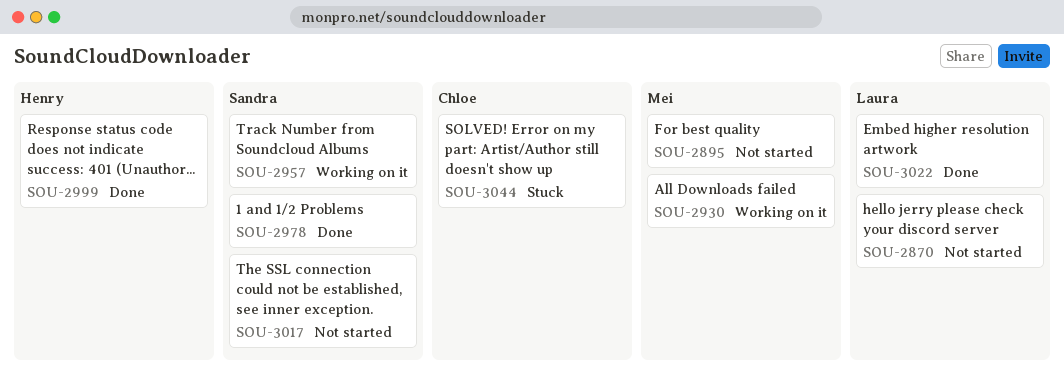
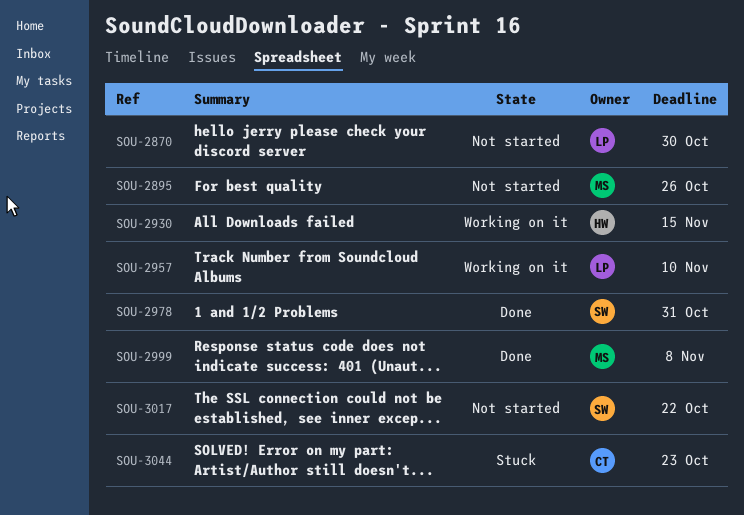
SOU-2930, owner: Mei -> Henry
SOU-2957, owner: Sandra -> Laura
SOU-2999, owner: Henry -> Mei
SOU-3022: present -> none

